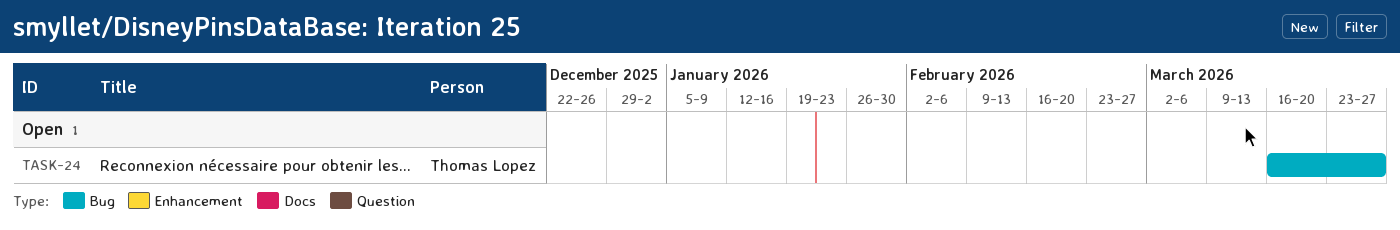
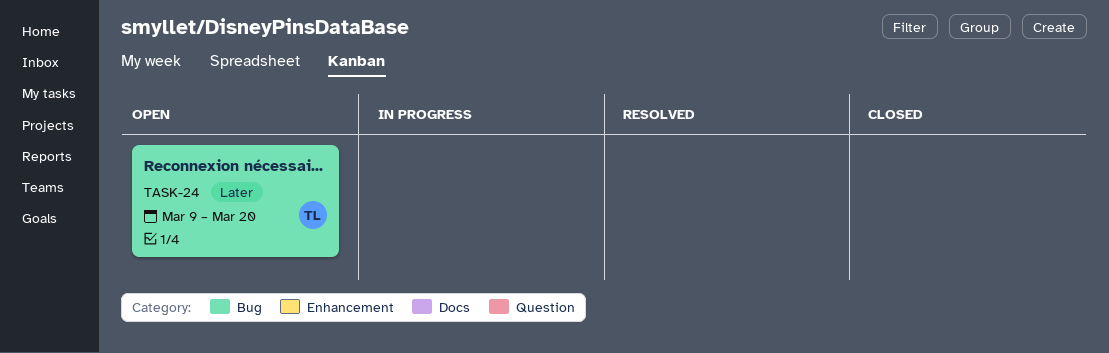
TASK-24, start: Mar 16 -> Mar 9
TASK-24, due: Mar 27 -> Mar 20

